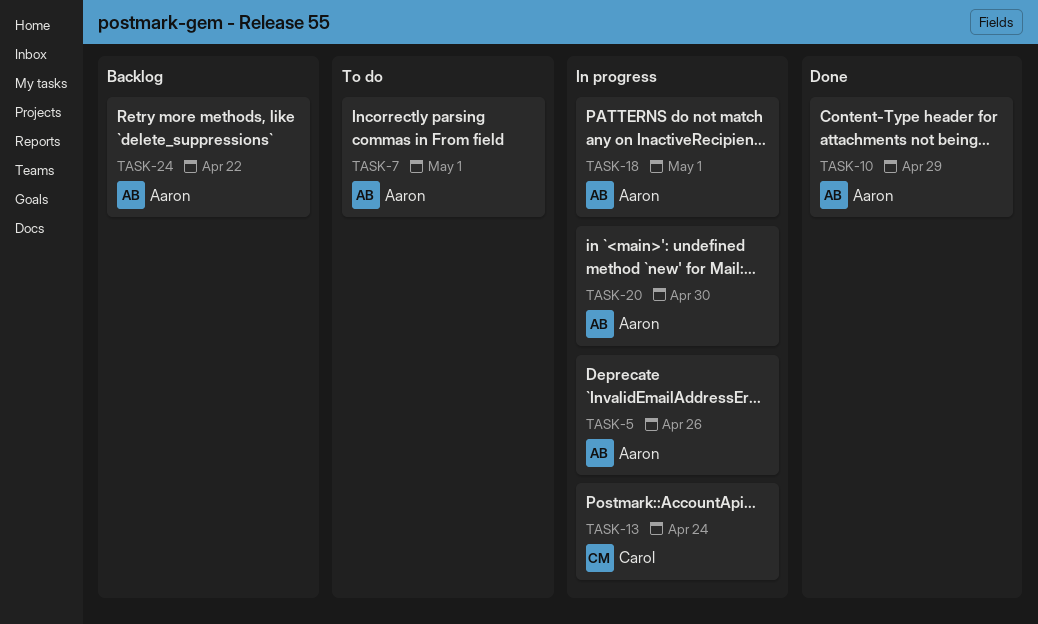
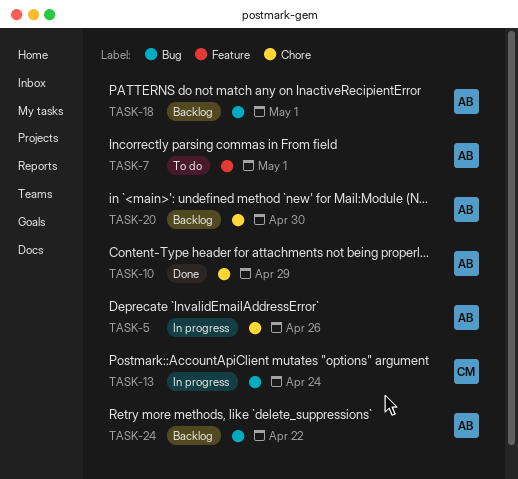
TASK-18, status: In progress -> Backlog
TASK-20, status: In progress -> Backlog

